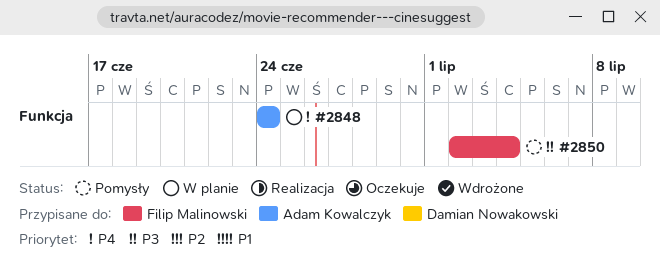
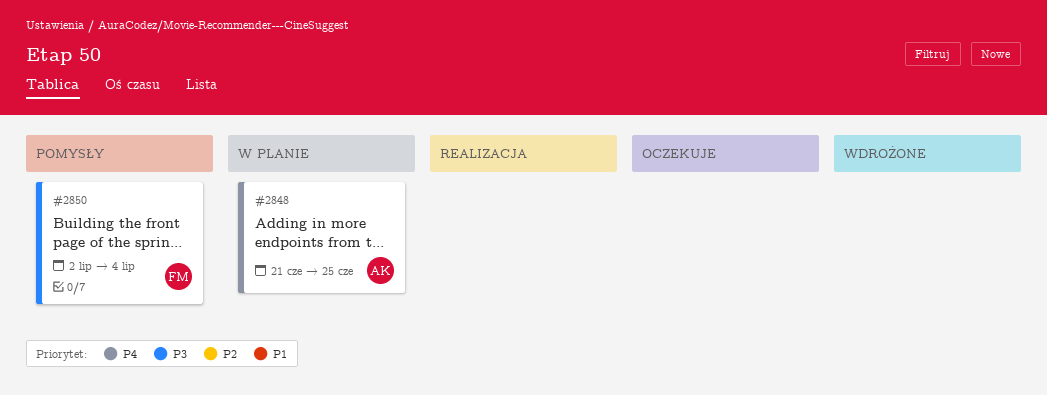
#2848, start: Jun 24 -> Jun 21
#2848, due: Jun 24 -> Jun 25

